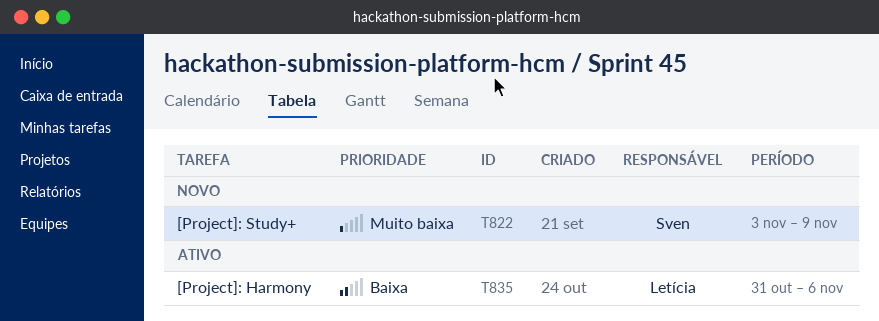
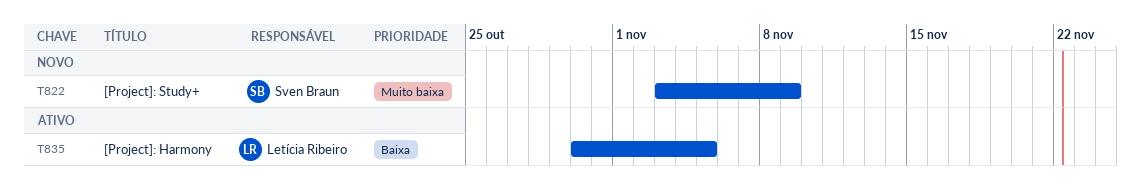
T835, start: Oct 31 -> Oct 30
T835, due: Nov 6 -> Nov 5

